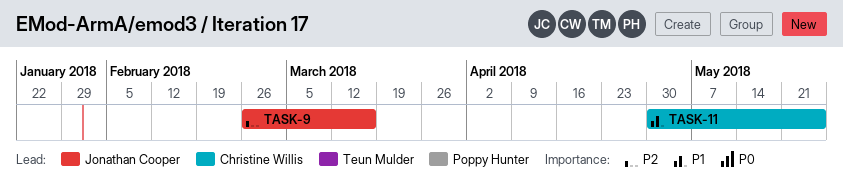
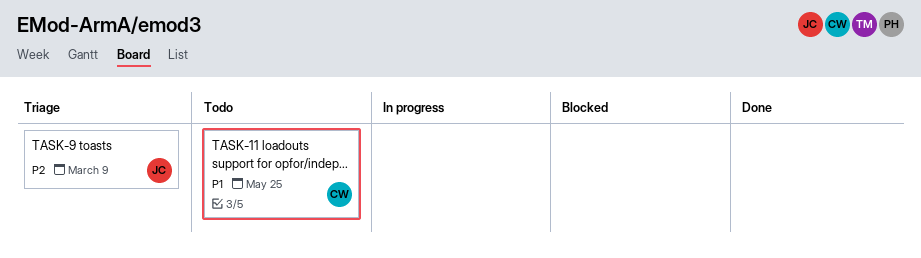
TASK-9, due: Mar 16 -> Mar 9

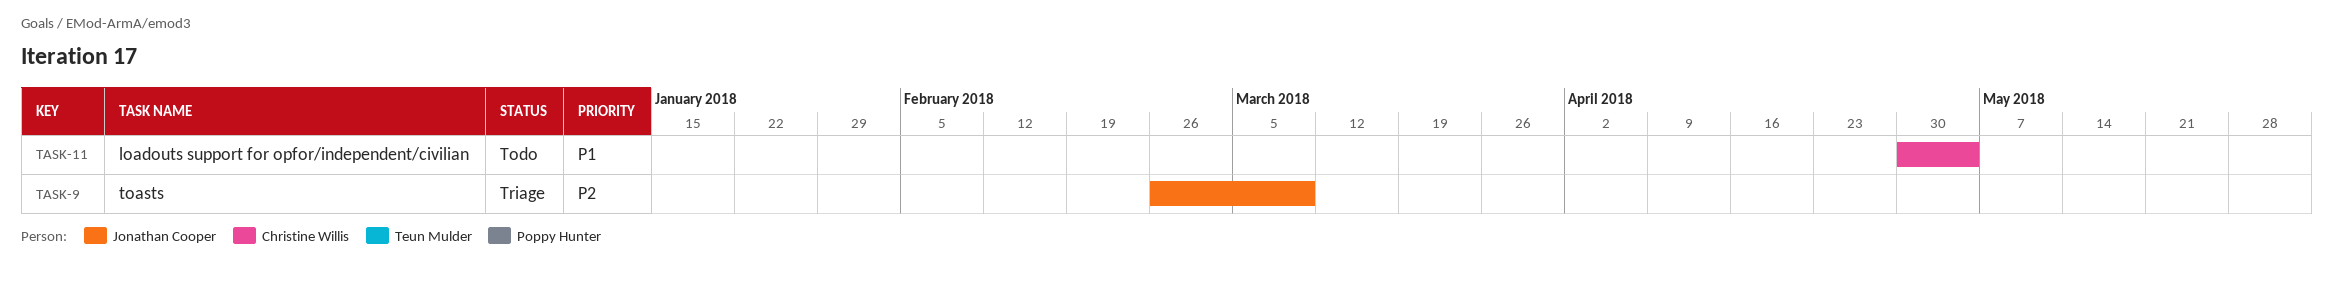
TASK-11, due: May 25 -> May 4

